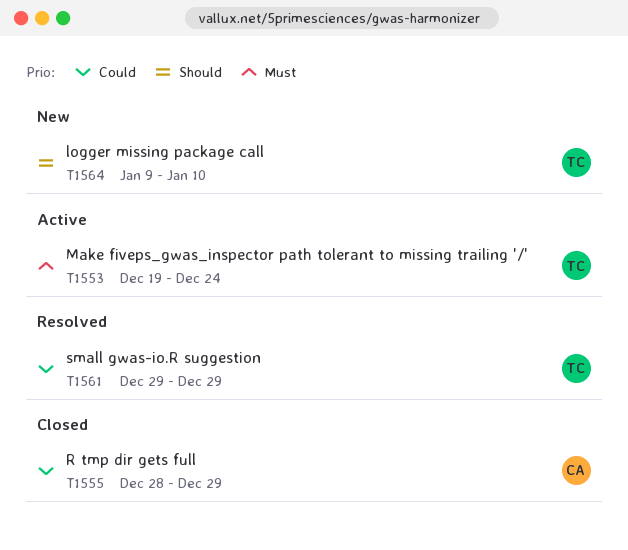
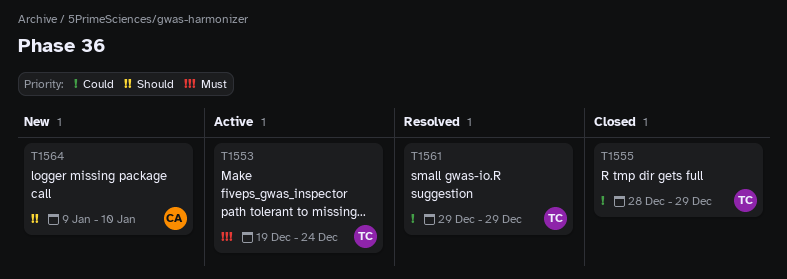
T1555, owner: CA -> TC
T1564, owner: TC -> CA

